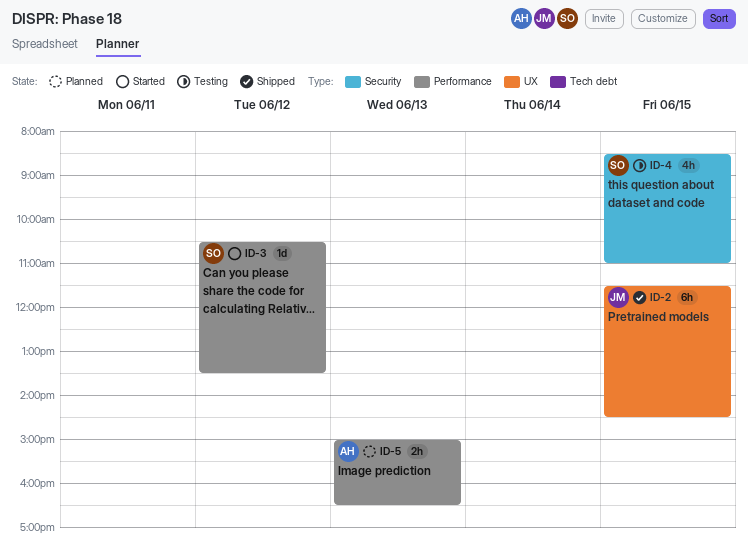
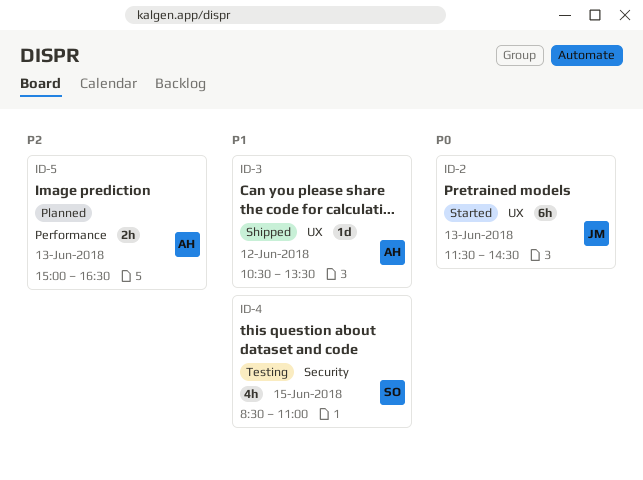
ID-2, status: Shipped -> Started
ID-2, day: Jun 15 -> Jun 13
ID-3, status: Started -> Shipped
ID-3, owner: SO -> AH
ID-3, label: Performance -> UX

